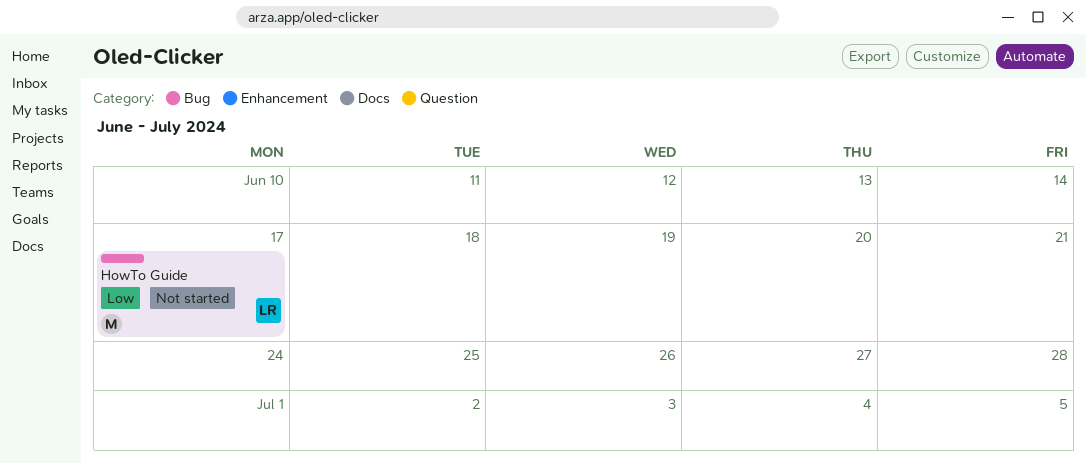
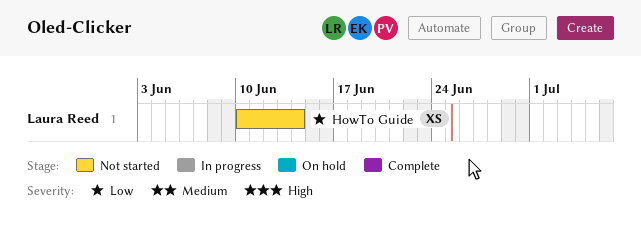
HowTo Guide, estimate: M -> XS
HowTo Guide, due: Jun 17 -> Jun 14

